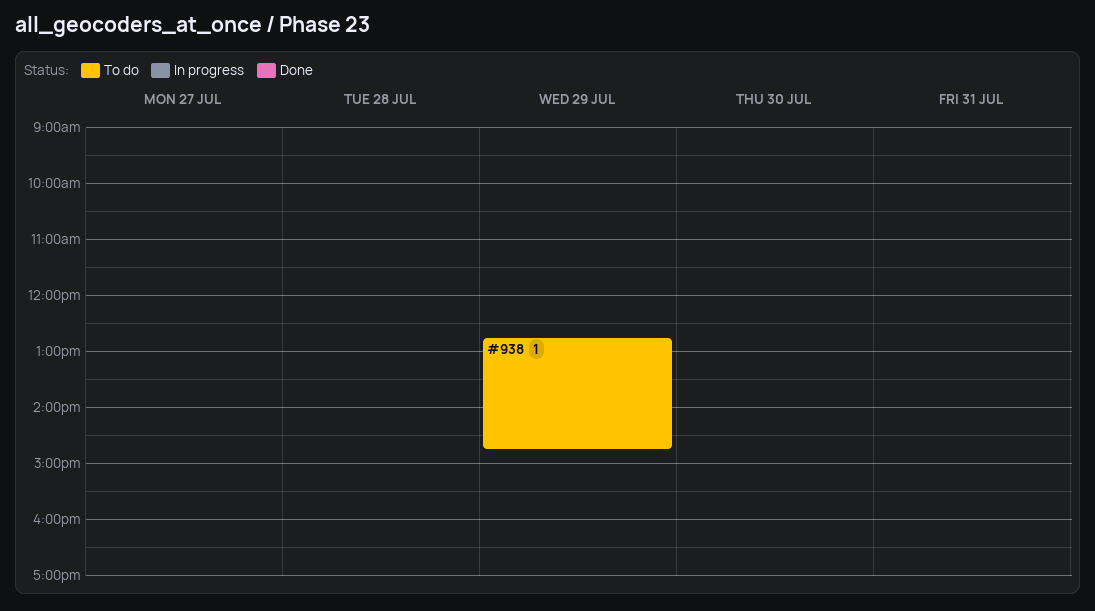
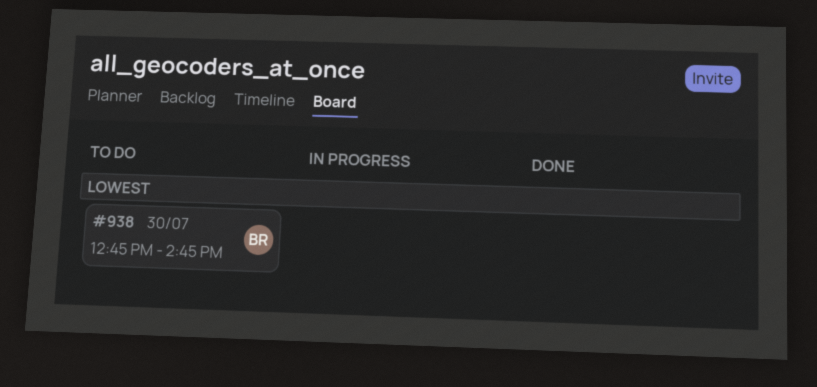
#938, day: Jul 29 -> Jul 30

